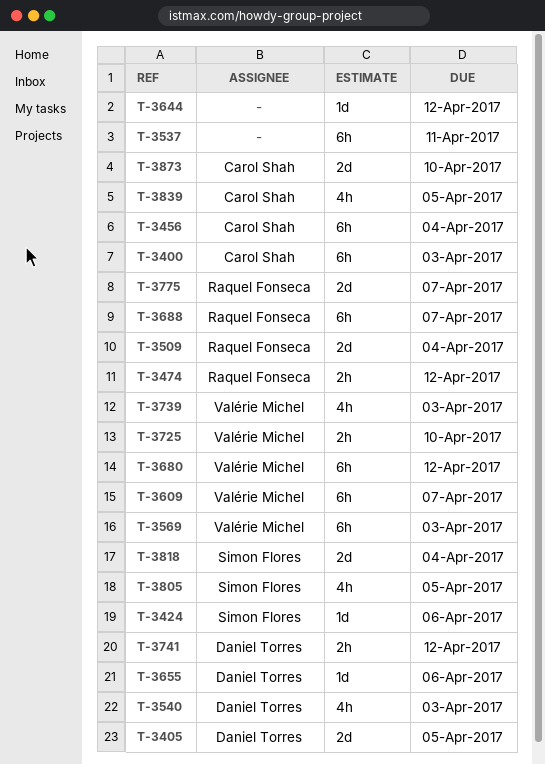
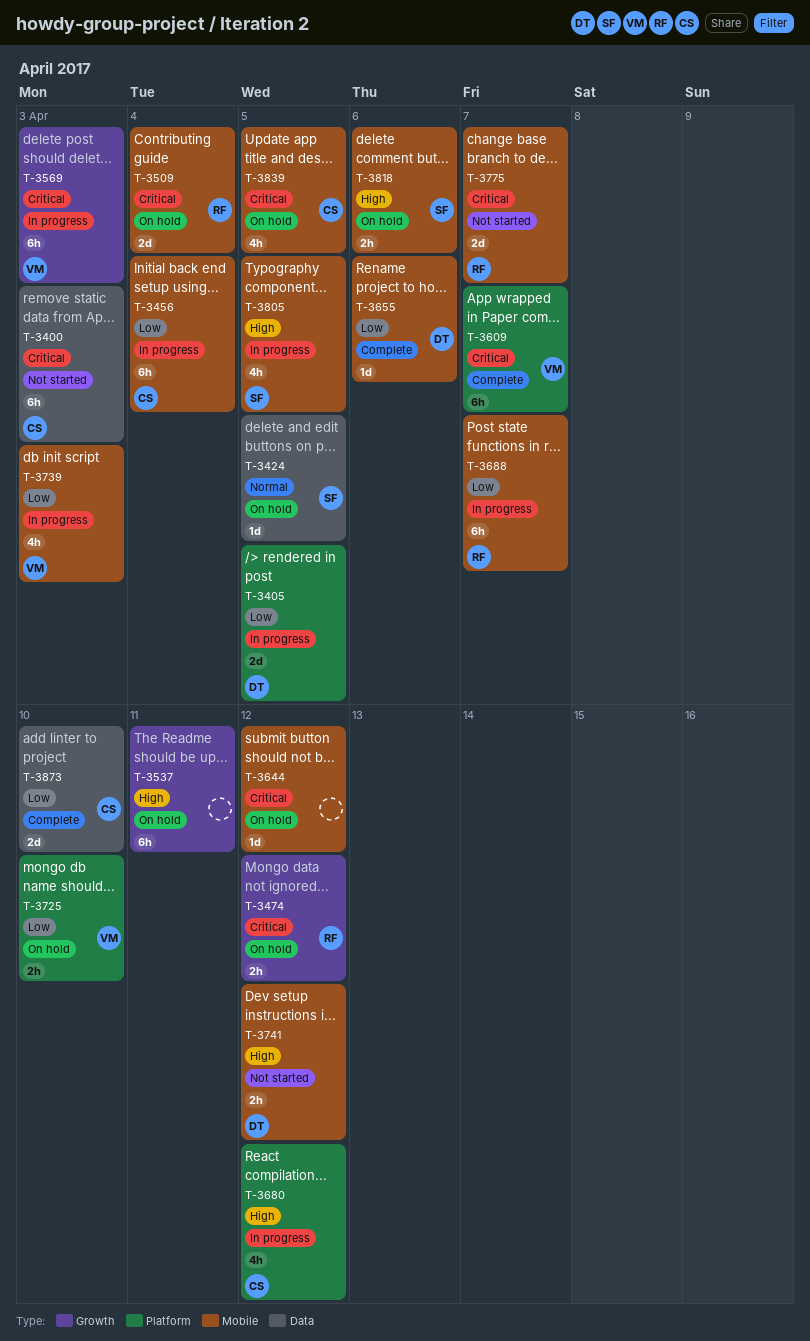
T-3424, due: Apr 6 -> Apr 5
T-3540: present -> none
T-3680, owner: Valérie Michel -> Carol Shah
T-3680, estimate: 6h -> 4h
T-3818, estimate: 2d -> 2h
T-3818, due: Apr 4 -> Apr 6

